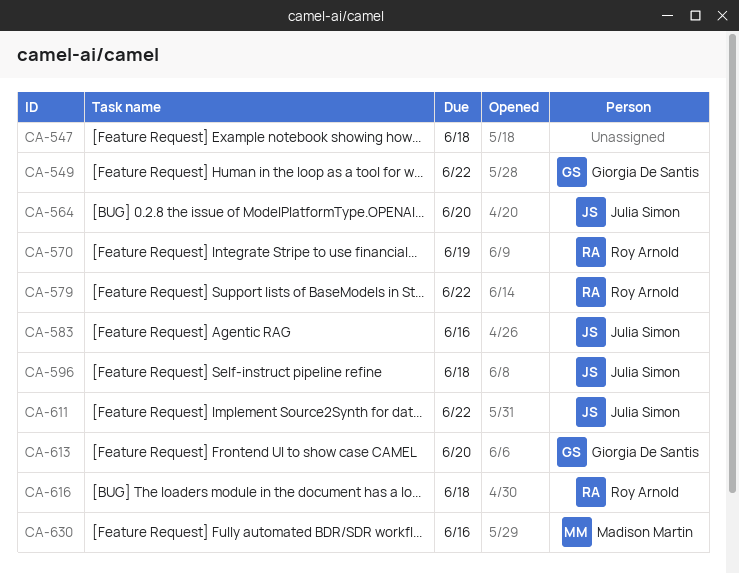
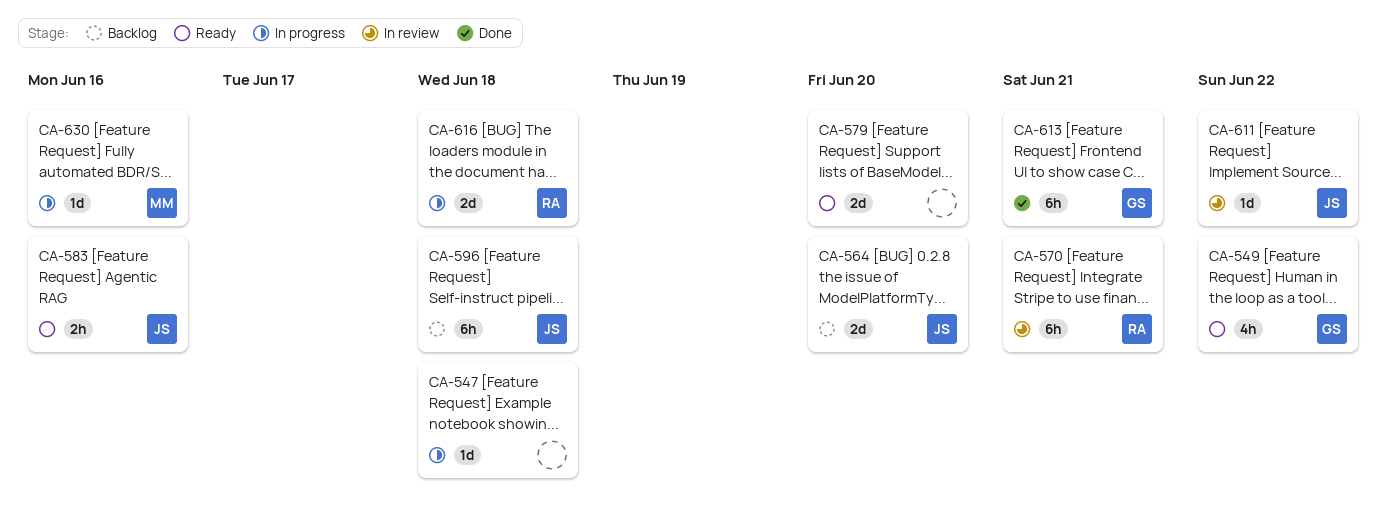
CA-570, due: Jun 19 -> Jun 21
CA-579, owner: Roy Arnold -> none
CA-579, due: Jun 22 -> Jun 20
CA-613, due: Jun 20 -> Jun 21

